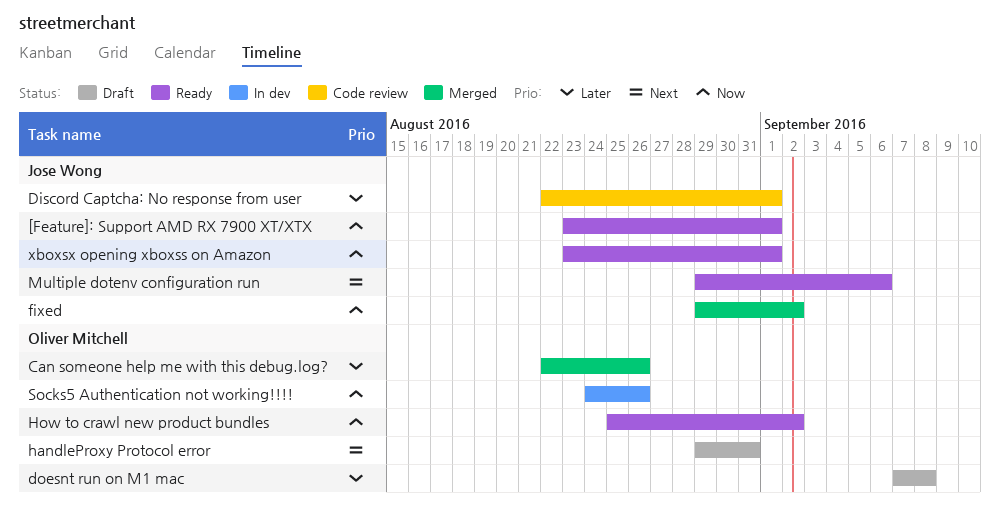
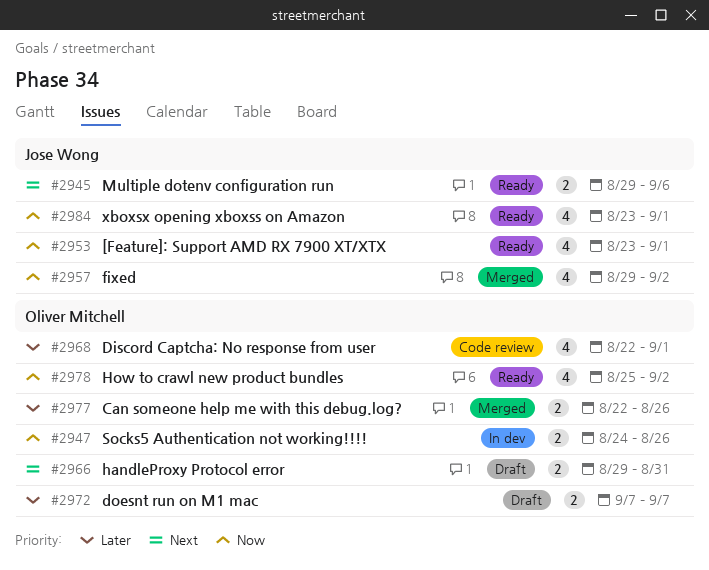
Discord Captcha: No response from user, owner: Jose Wong -> Oliver Mitchell
doesnt run on M1 mac, due: Sep 8 -> Sep 7

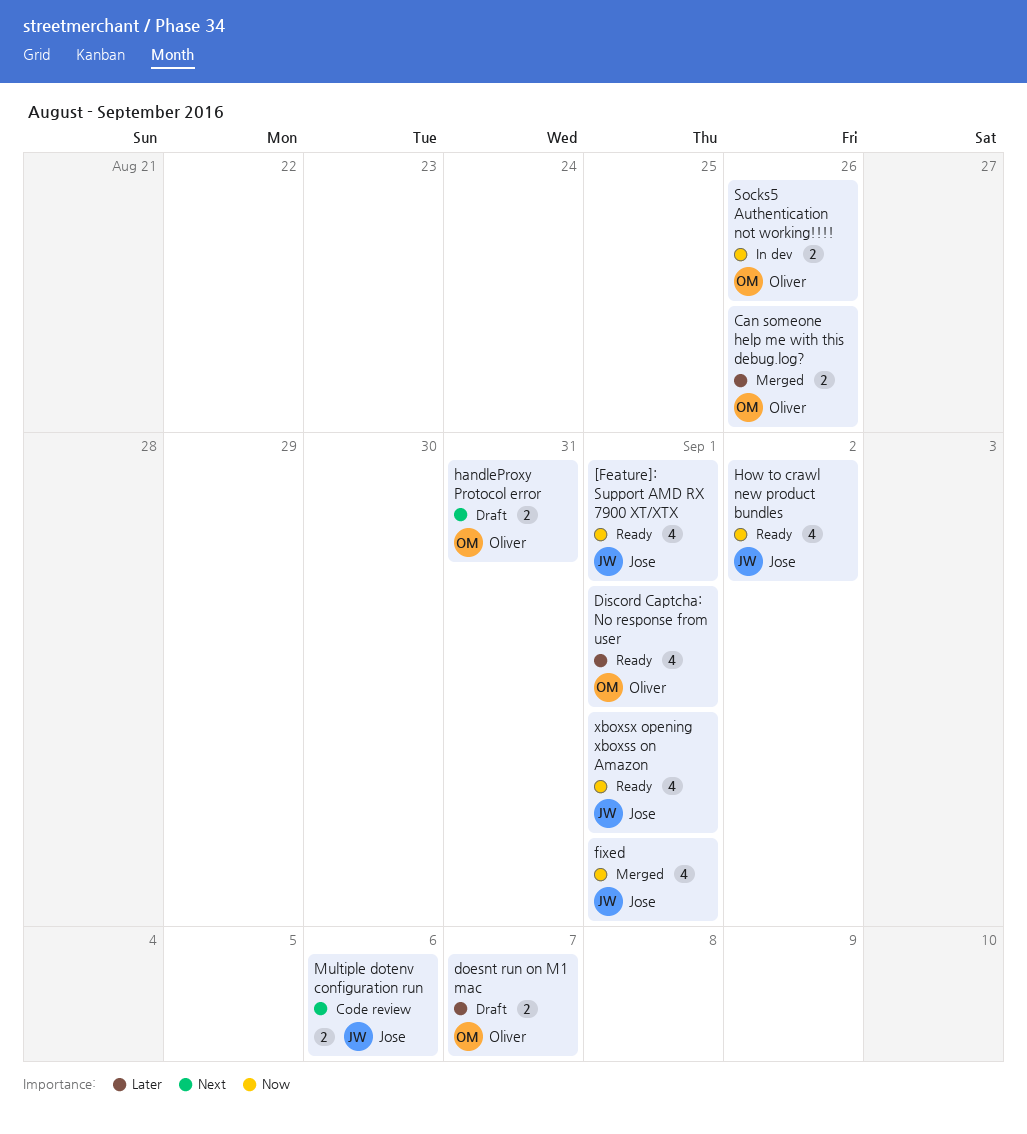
Discord Captcha: No response from user, status: Code review -> Ready
fixed, due: Sep 2 -> Sep 1
How to crawl new product bundles, owner: Oliver Mitchell -> Jose Wong
Multiple dotenv configuration run, status: Ready -> Code review

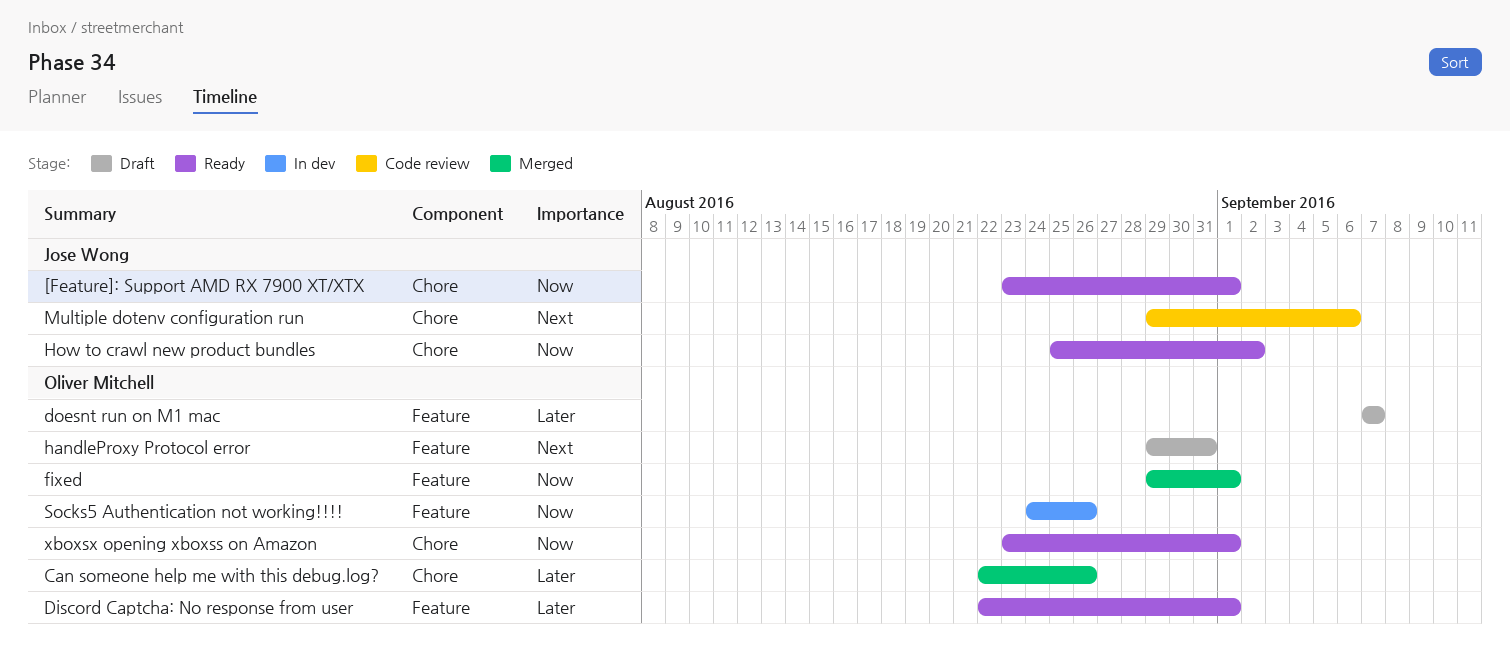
fixed, owner: Jose Wong -> Oliver Mitchell
xboxsx opening xboxss on Amazon, owner: Jose Wong -> Oliver Mitchell

